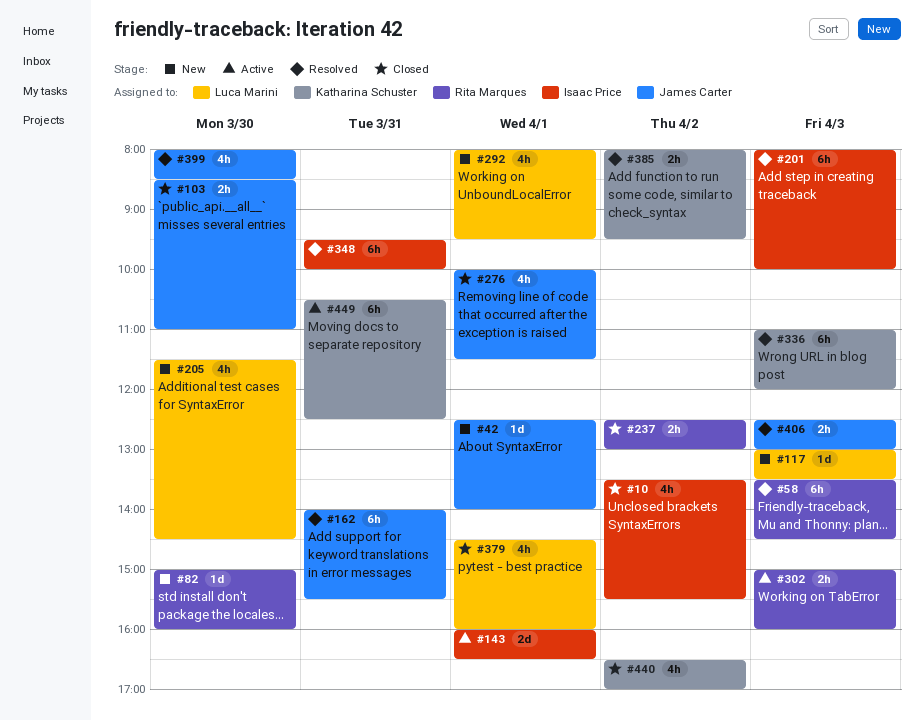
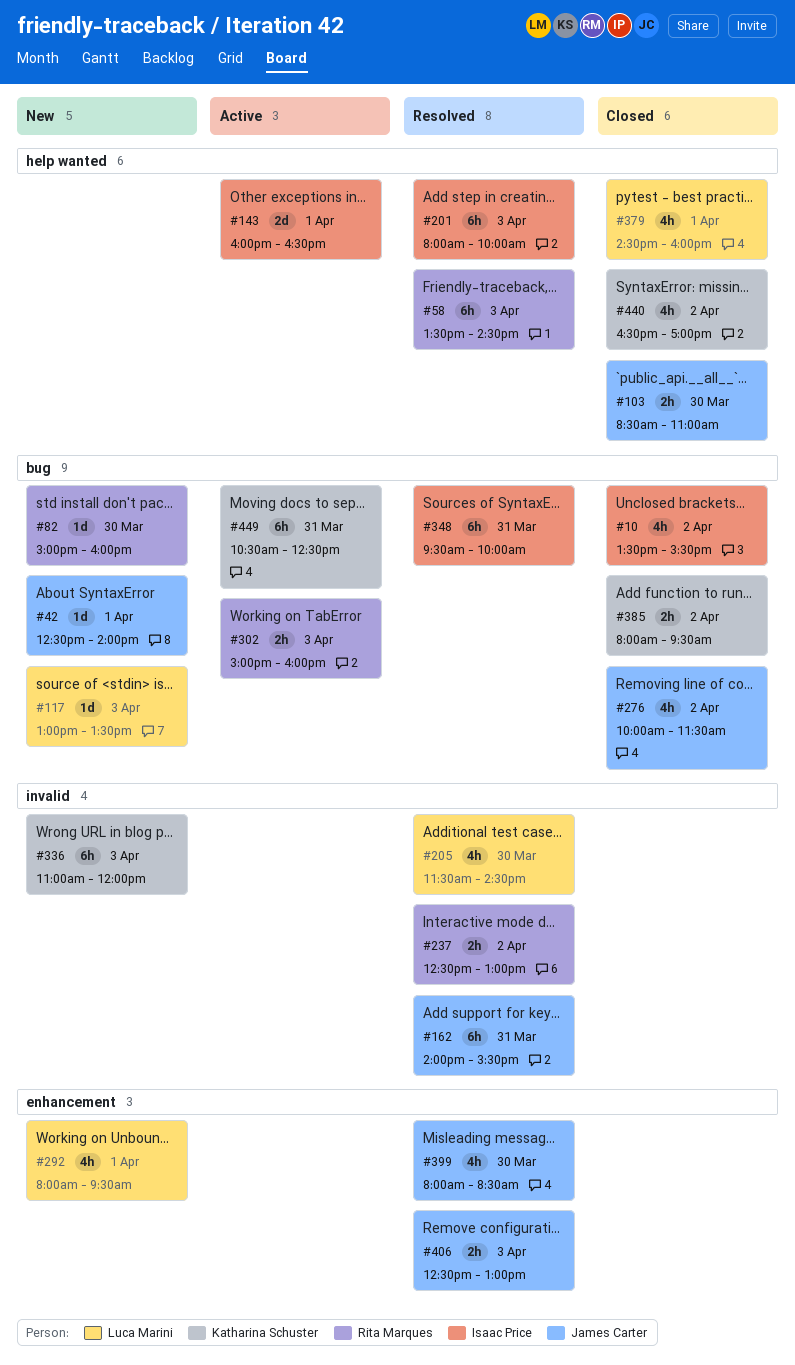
#205, status: New -> Resolved
#237, status: Closed -> Resolved
#276, day: Apr 1 -> Apr 2
#336, status: Resolved -> New
#385, status: Resolved -> Closed

